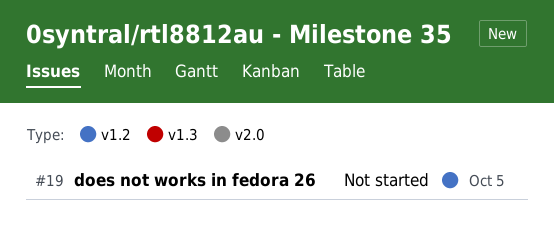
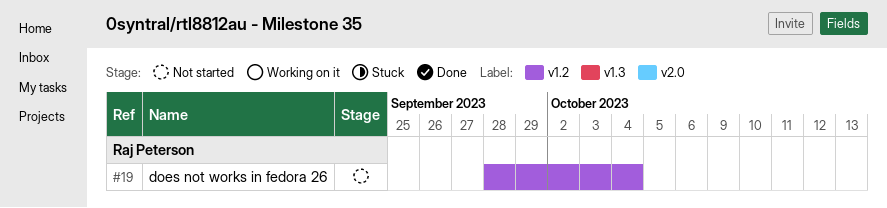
#19, due: Oct 5 -> Oct 4

